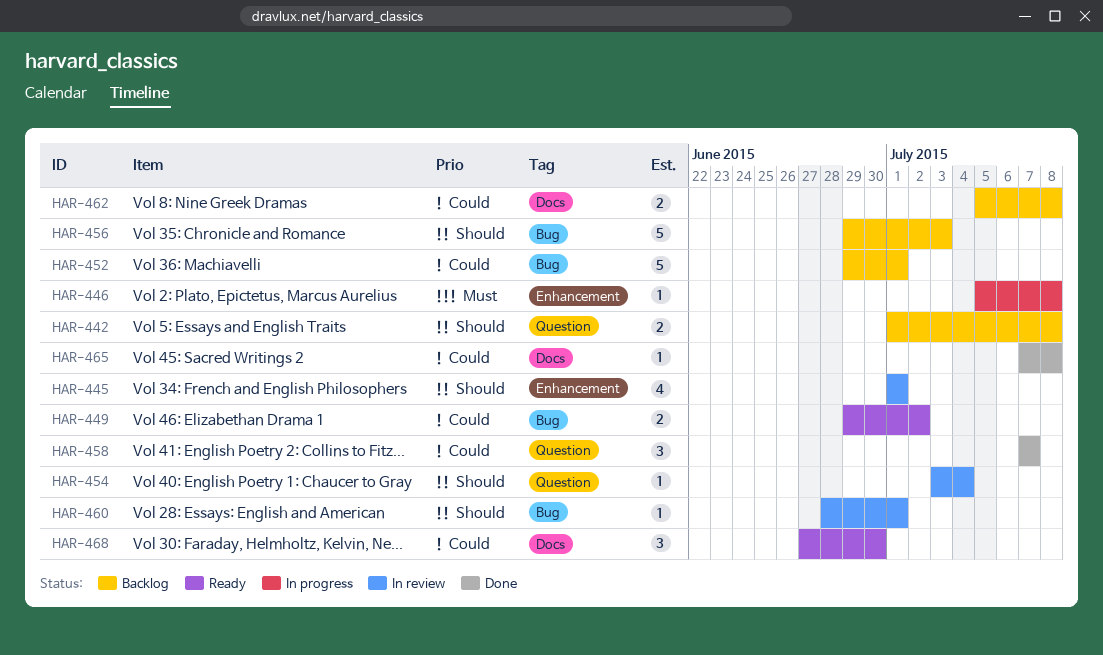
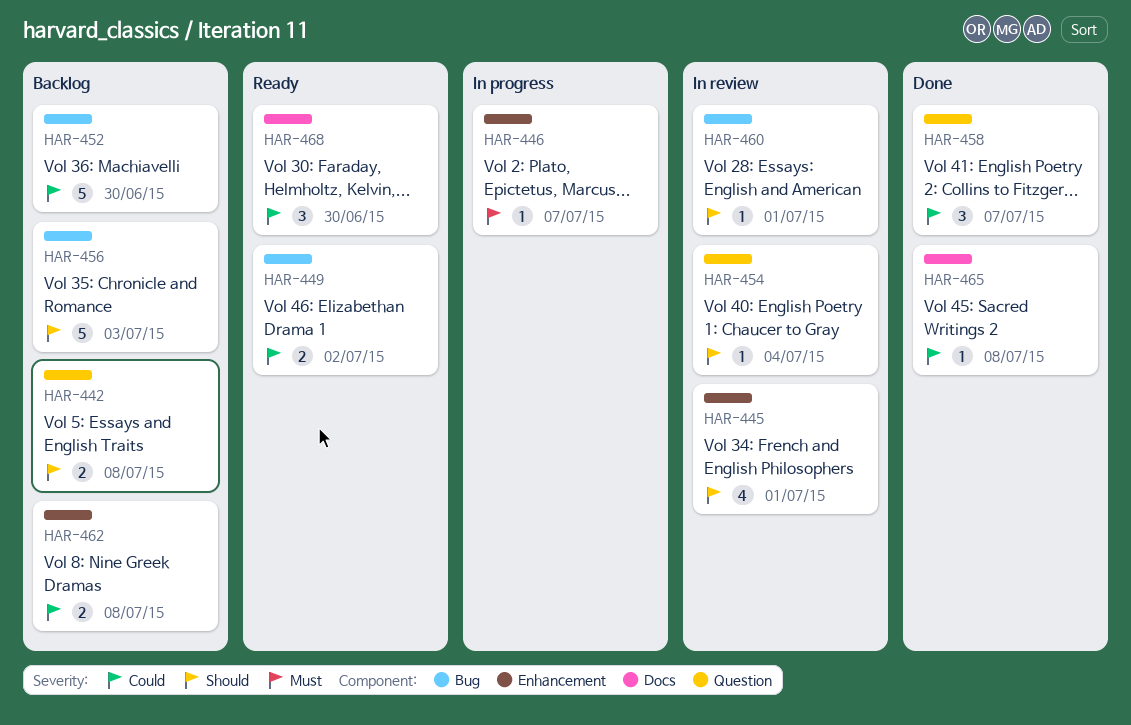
HAR-446, due: Jul 8 -> Jul 7
HAR-452, due: Jul 1 -> Jun 30
HAR-462, label: Docs -> Enhancement

